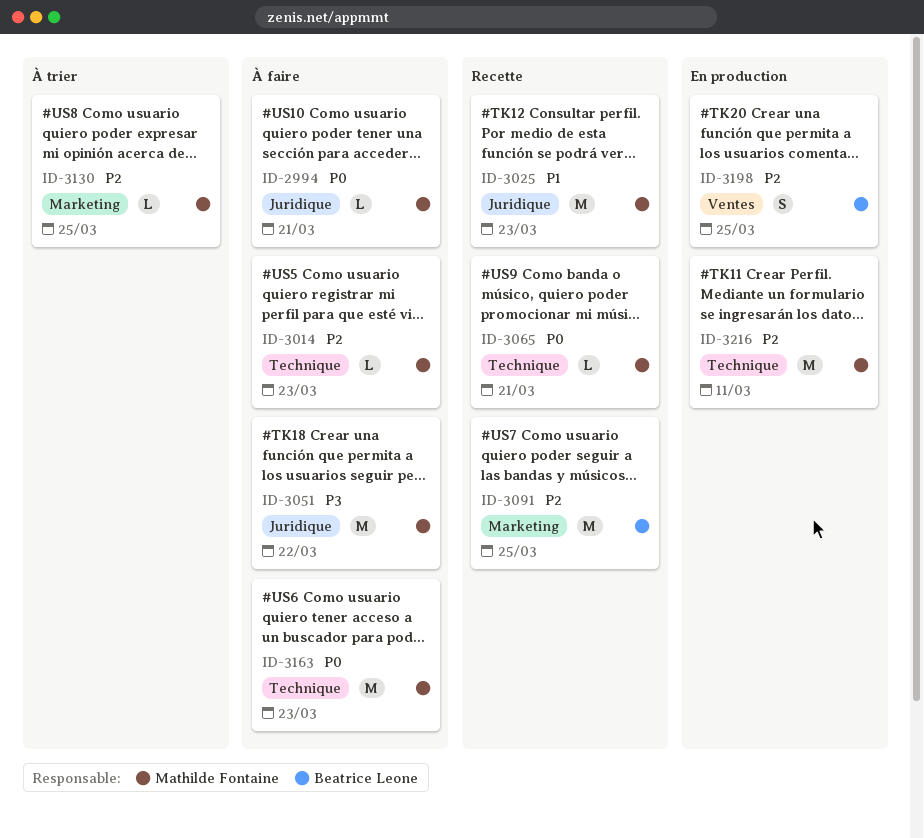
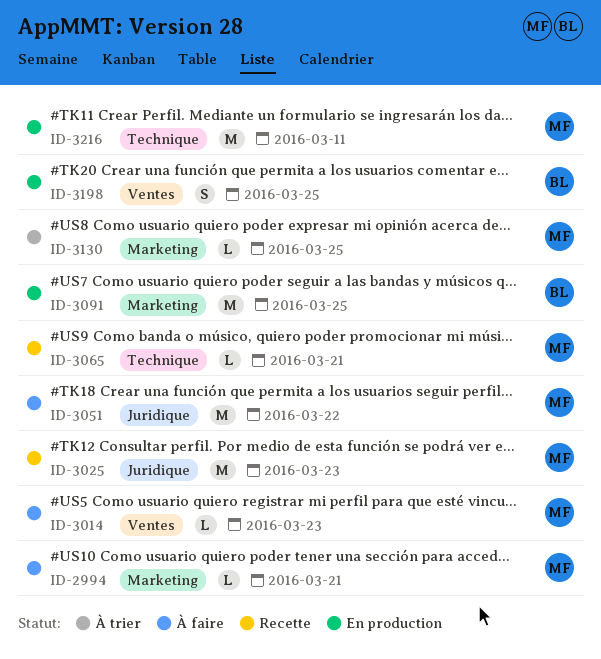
ID-2994, label: Juridique -> Marketing
ID-3014, label: Technique -> Ventes
ID-3091, status: Recette -> En production
ID-3163: present -> none

